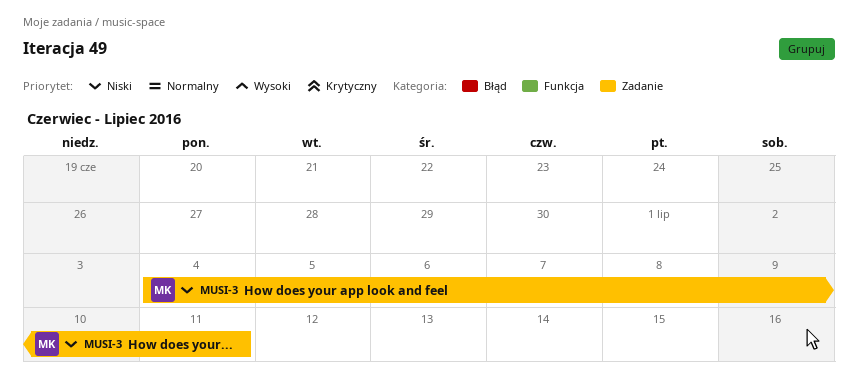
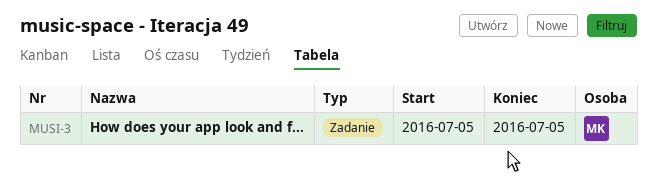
MUSI-3, start: Jul 4 -> Jul 5
MUSI-3, due: Jul 11 -> Jul 5

